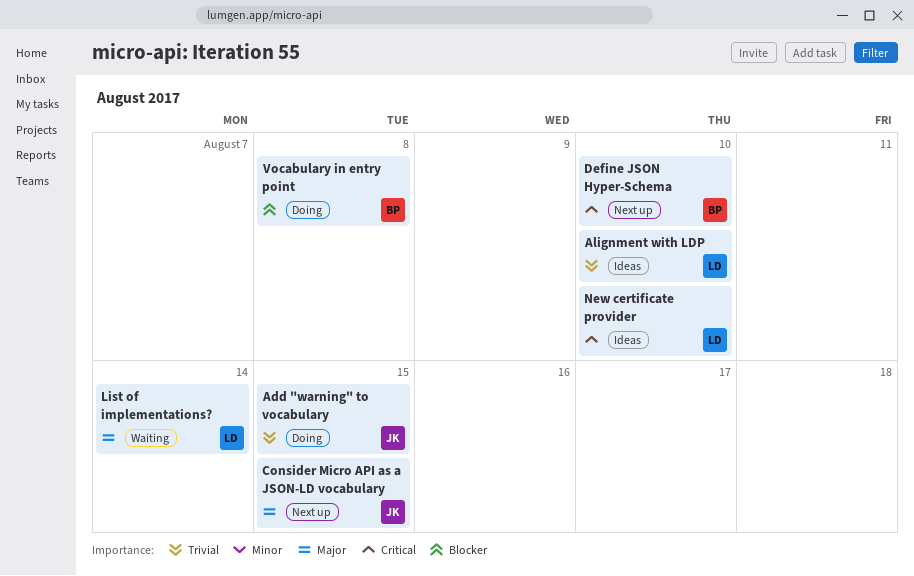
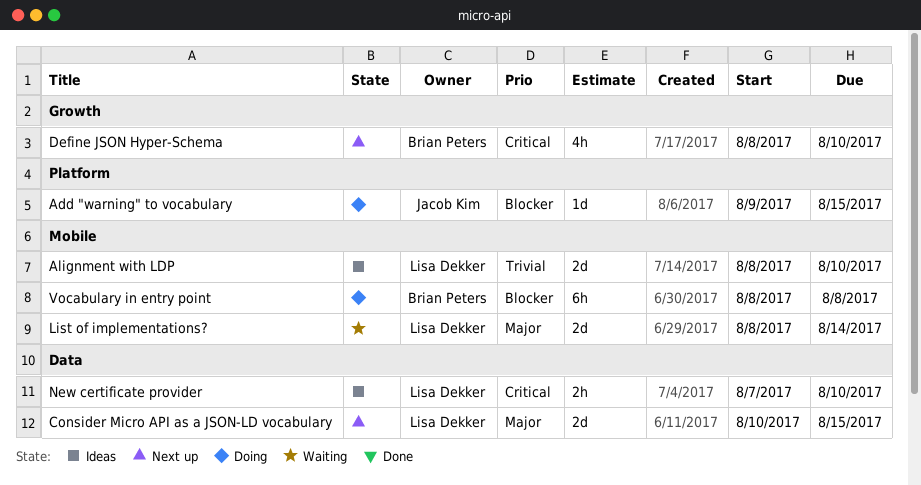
Add "warning" to vocabulary, priority: Trivial -> Blocker
Consider Micro API as a JSON-LD vocabulary, owner: Jacob Kim -> Lisa Dekker

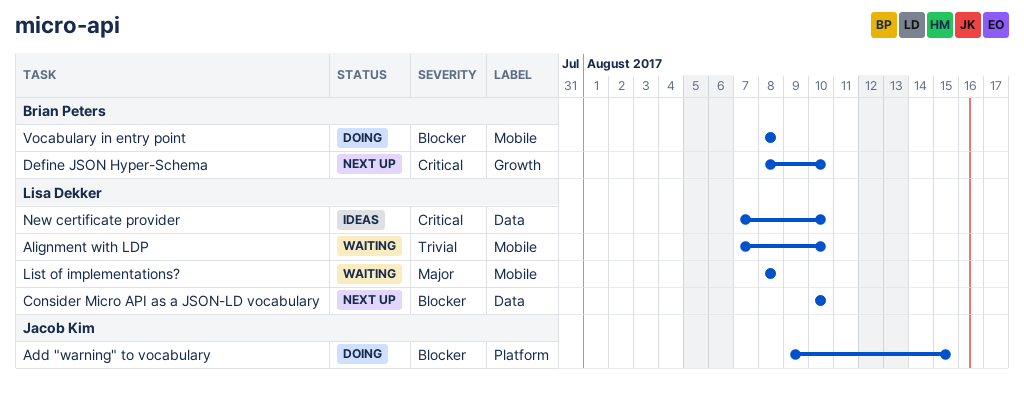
Alignment with LDP, status: Ideas -> Waiting
Alignment with LDP, start: Aug 8 -> Aug 7
Consider Micro API as a JSON-LD vocabulary, priority: Major -> Blocker
Consider Micro API as a JSON-LD vocabulary, due: Aug 15 -> Aug 10
List of implementations?, due: Aug 14 -> Aug 8

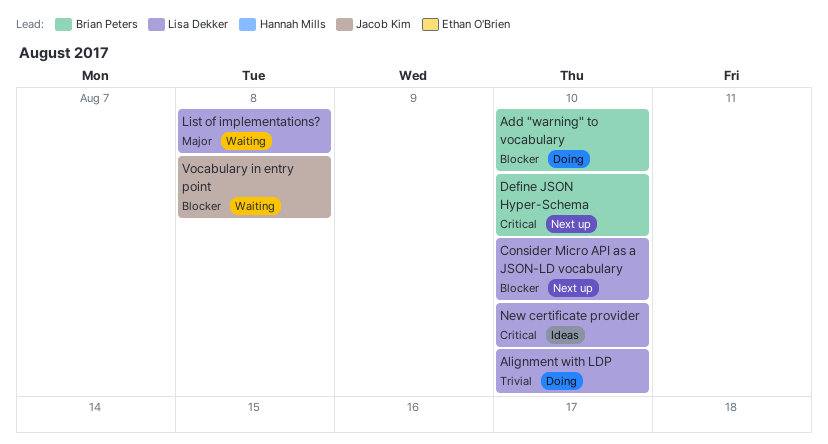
Add "warning" to vocabulary, owner: Jacob Kim -> Brian Peters
Add "warning" to vocabulary, due: Aug 15 -> Aug 10
Alignment with LDP, status: Waiting -> Doing
Vocabulary in entry point, status: Doing -> Waiting
Vocabulary in entry point, owner: Brian Peters -> Jacob Kim

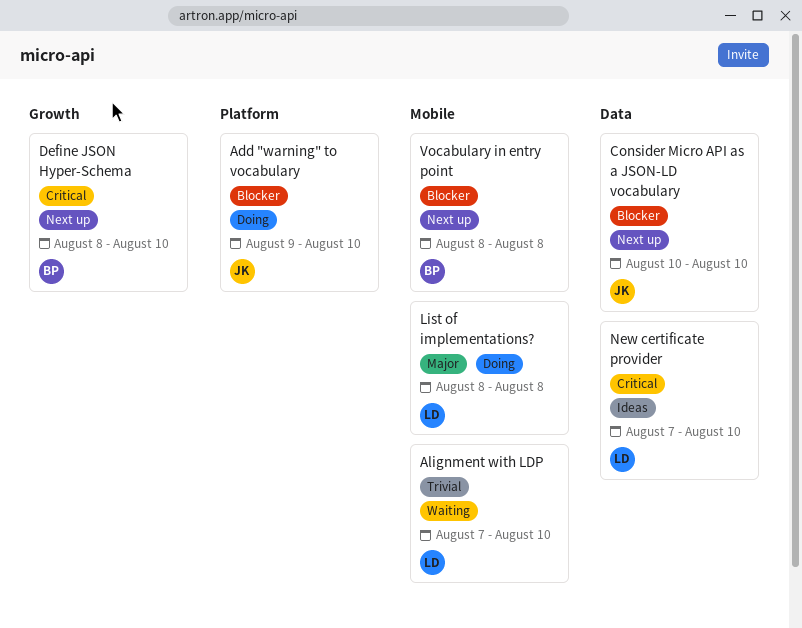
Add "warning" to vocabulary, owner: Brian Peters -> Jacob Kim
Alignment with LDP, status: Doing -> Waiting
Consider Micro API as a JSON-LD vocabulary, owner: Lisa Dekker -> Jacob Kim
List of implementations?, status: Waiting -> Doing
Vocabulary in entry point, status: Waiting -> Next up
Vocabulary in entry point, owner: Jacob Kim -> Brian Peters

